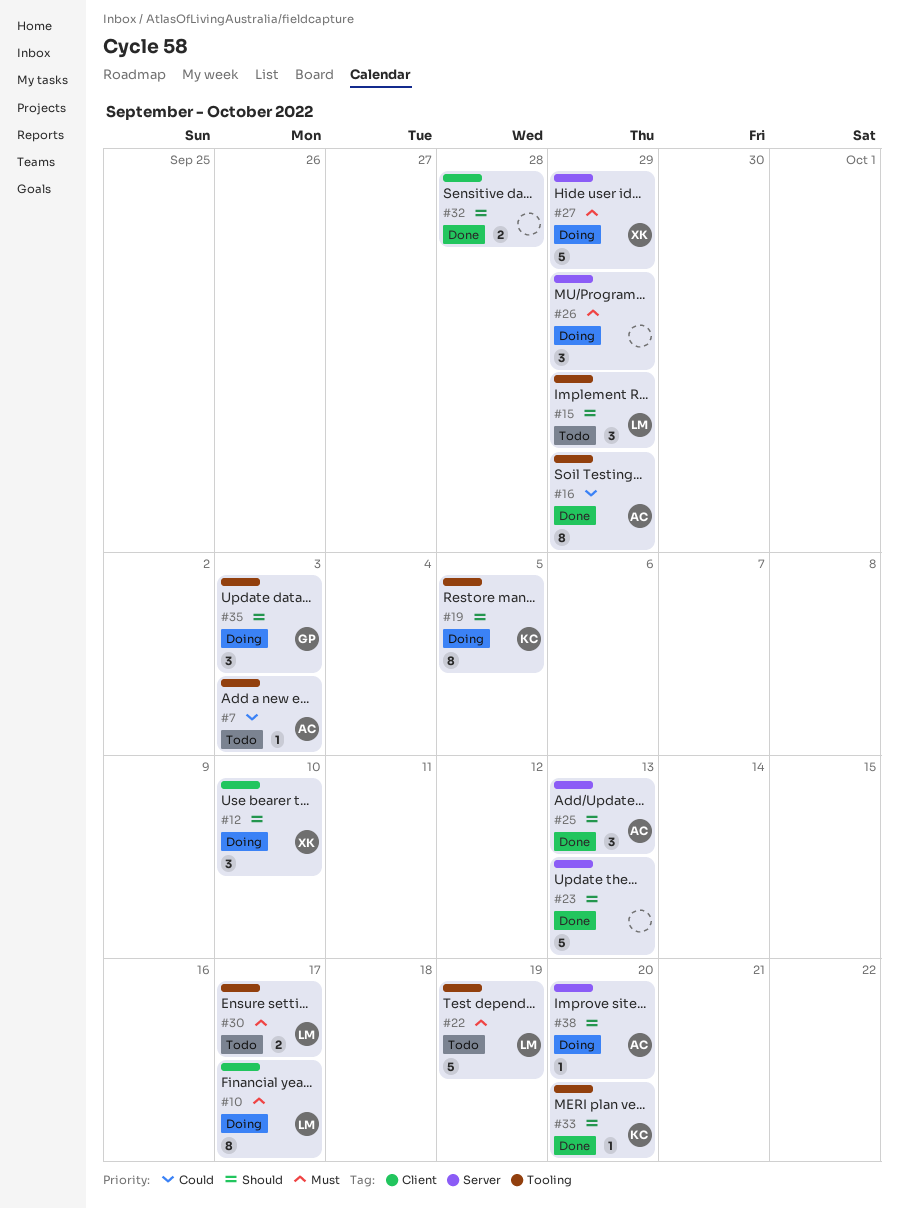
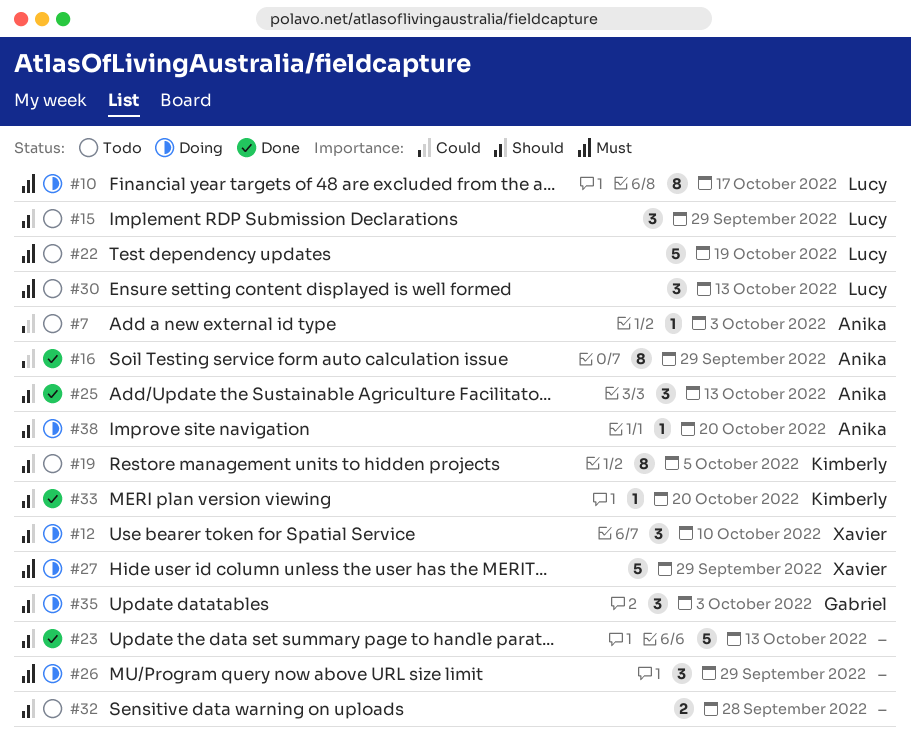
#19, status: Doing -> Todo
#30, estimate: 2 -> 3
#30, due: Oct 17 -> Oct 13
#32, status: Done -> Todo

